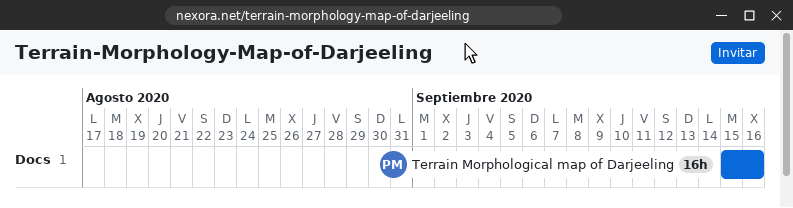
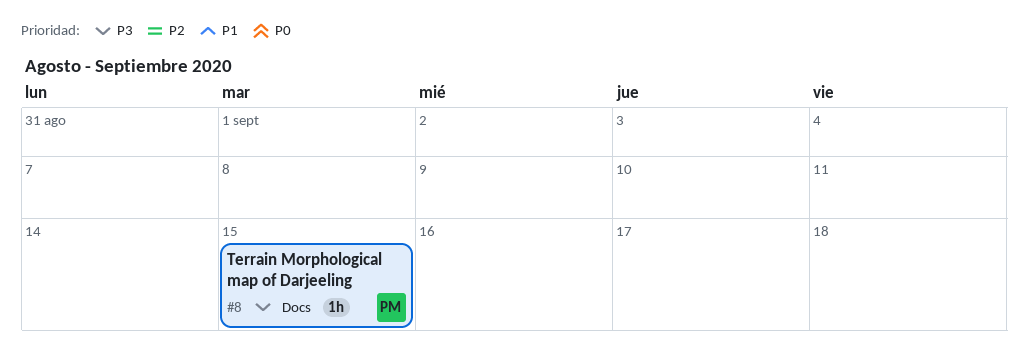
Terrain Morphological map of Darjeeling, estimate: 16h -> 1h
Terrain Morphological map of Darjeeling, due: Sep 16 -> Sep 15

